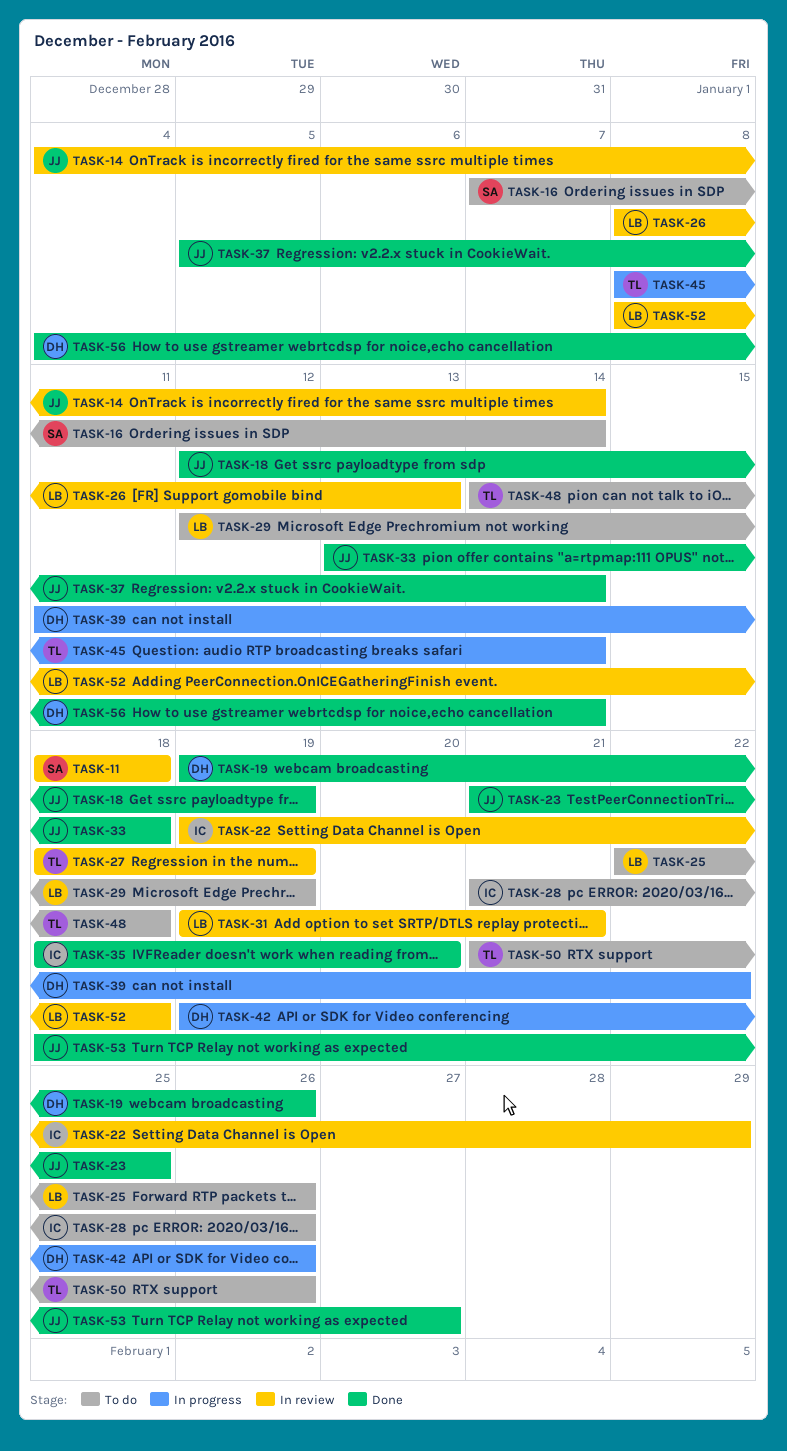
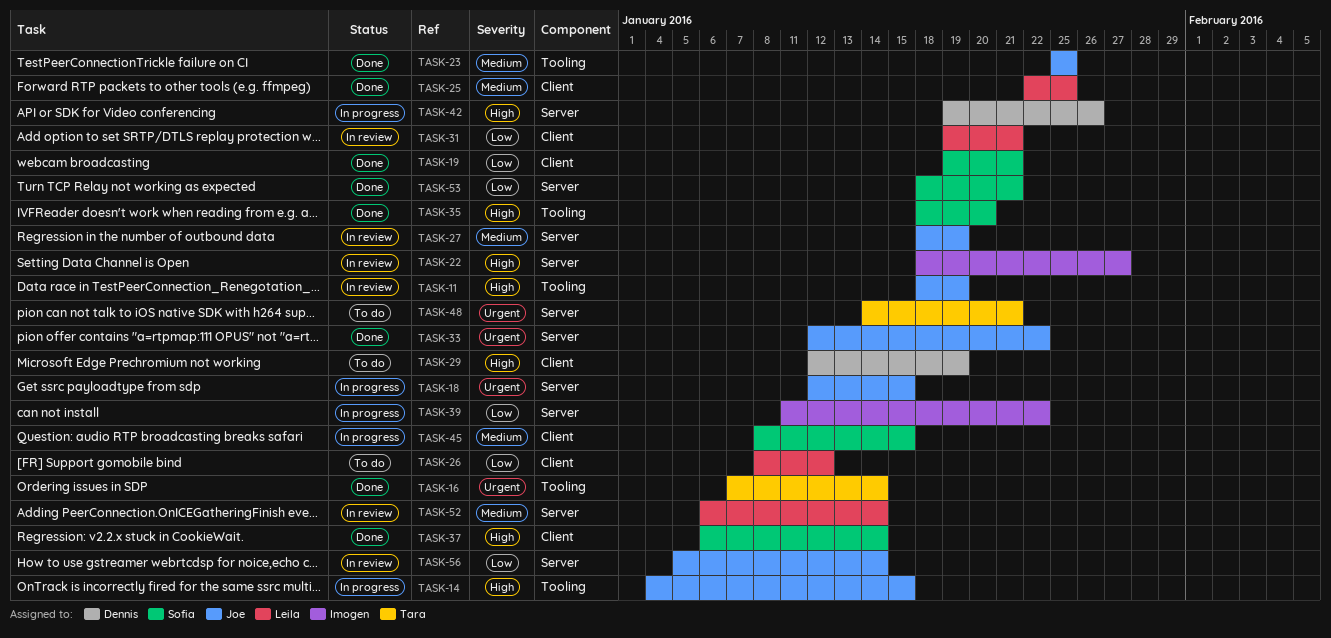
TASK-11, owner: Sofia -> Joe
TASK-11, due: Jan 18 -> Jan 19
TASK-14, status: In review -> In progress
TASK-14, due: Jan 14 -> Jan 15
TASK-16, status: To do -> Done
TASK-16, owner: Sofia -> Tara
TASK-18, status: Done -> In progress
TASK-18, due: Jan 19 -> Jan 15
TASK-19, owner: Dennis -> Sofia
TASK-19, due: Jan 26 -> Jan 21
TASK-22, start: Jan 19 -> Jan 18
TASK-22, due: Jan 29 -> Jan 27
TASK-23, start: Jan 21 -> Jan 25
TASK-25, status: To do -> Done
TASK-25, due: Jan 26 -> Jan 25
TASK-26, status: In review -> To do
TASK-26, due: Jan 13 -> Jan 12
TASK-27, owner: Tara -> Joe
TASK-28: present -> none
TASK-29, owner: Leila -> Dennis
TASK-33, start: Jan 13 -> Jan 12
TASK-33, due: Jan 18 -> Jan 22
TASK-35, owner: Imogen -> Sofia
TASK-37, owner: Joe -> Sofia
TASK-37, start: Jan 5 -> Jan 6
TASK-39, owner: Dennis -> Imogen
TASK-45, owner: Tara -> Sofia
TASK-45, due: Jan 14 -> Jan 15
TASK-48, due: Jan 18 -> Jan 21
TASK-50: present -> none
TASK-52, start: Jan 8 -> Jan 6
TASK-52, due: Jan 18 -> Jan 14
TASK-53, owner: Joe -> Sofia
TASK-53, due: Jan 27 -> Jan 21
TASK-56, status: Done -> In review
TASK-56, owner: Dennis -> Joe
TASK-56, start: Jan 4 -> Jan 5

